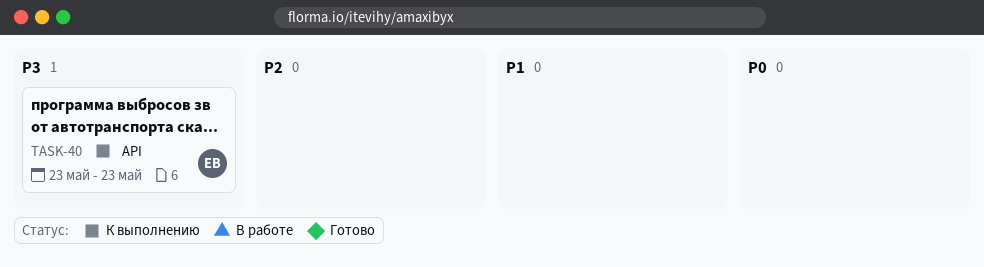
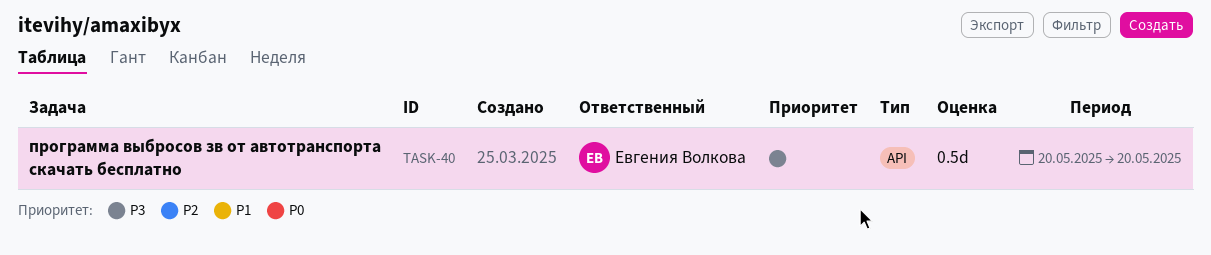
TASK-40, start: May 23 -> May 20
TASK-40, due: May 23 -> May 20

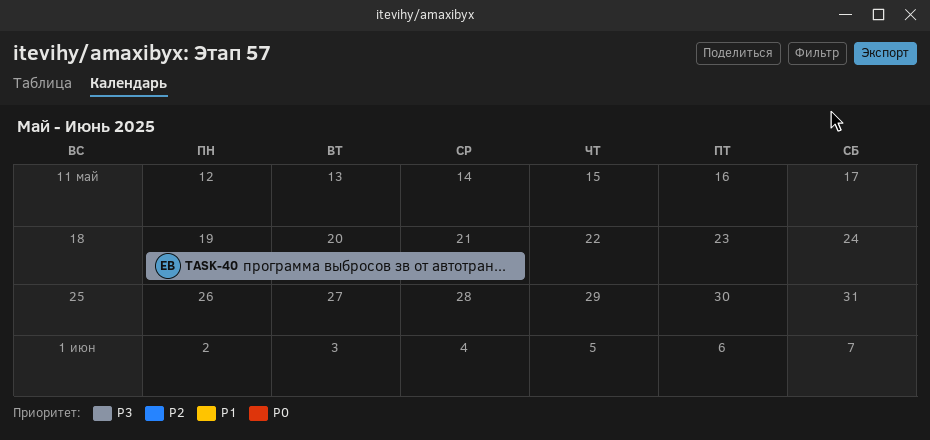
TASK-40, start: May 20 -> May 19
TASK-40, due: May 20 -> May 21

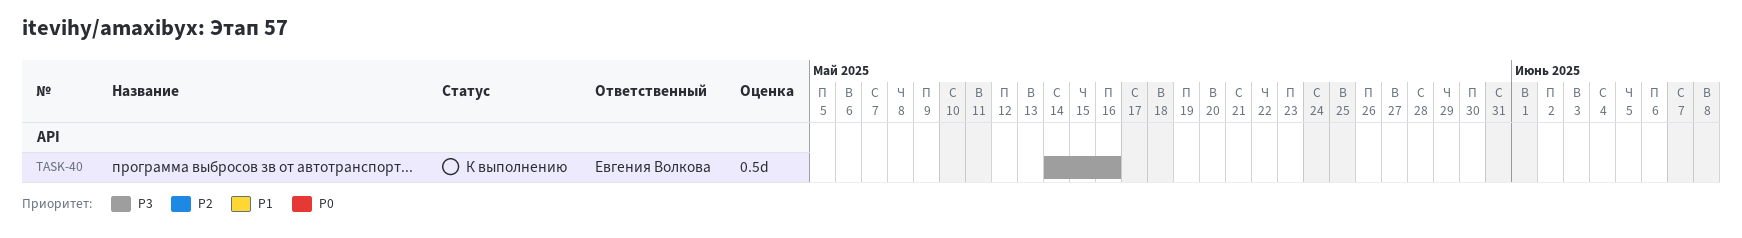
TASK-40, start: May 19 -> May 14
TASK-40, due: May 21 -> May 16

